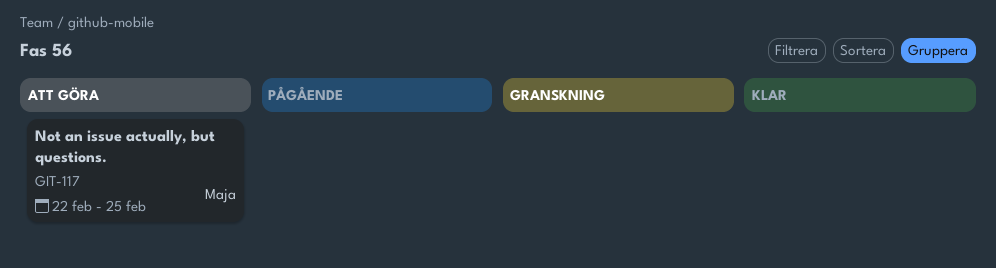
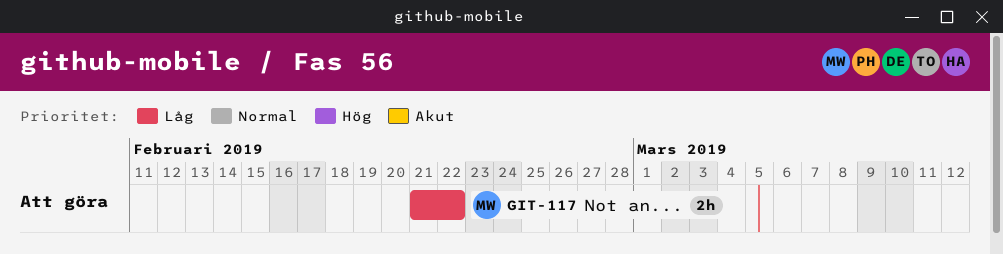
GIT-117, start: Feb 22 -> Feb 21
GIT-117, due: Feb 25 -> Feb 22

